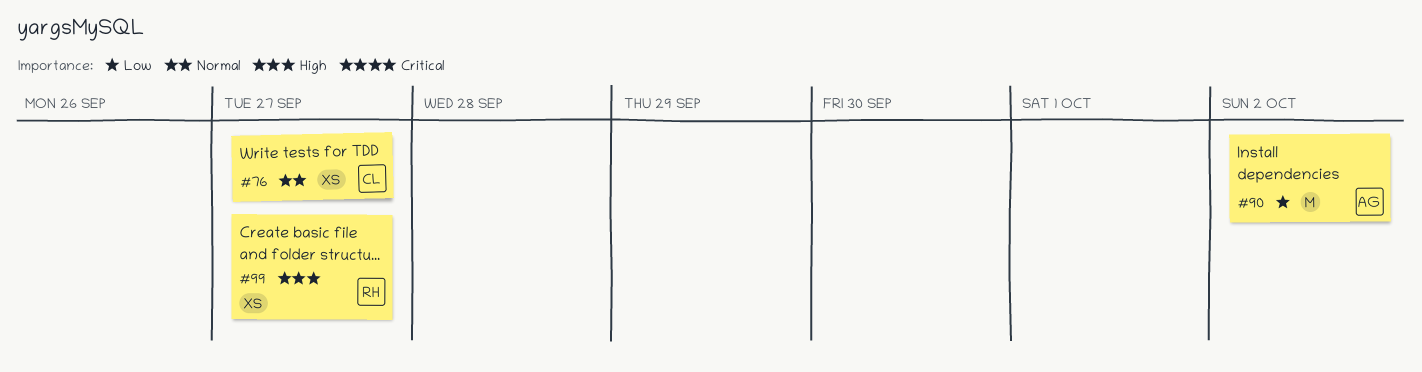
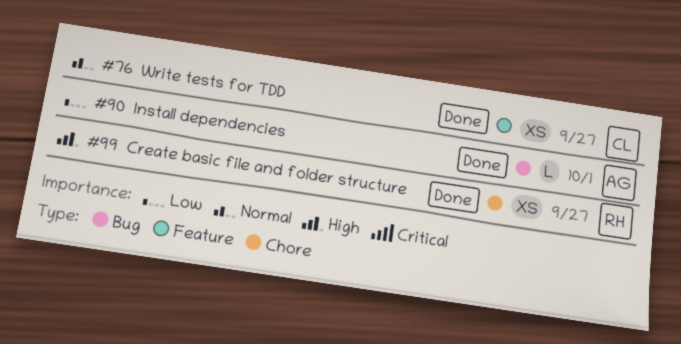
#90, estimate: M -> L
#90, due: Oct 2 -> Oct 1

